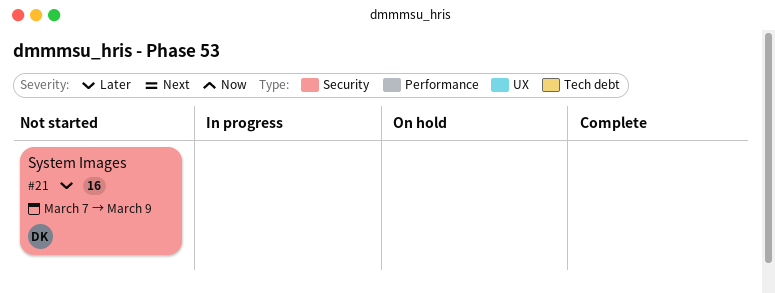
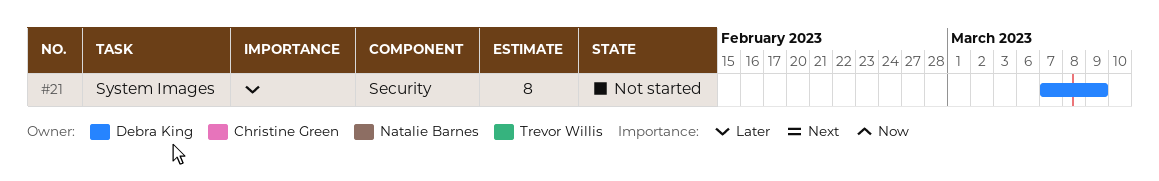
#21, estimate: 16 -> 8

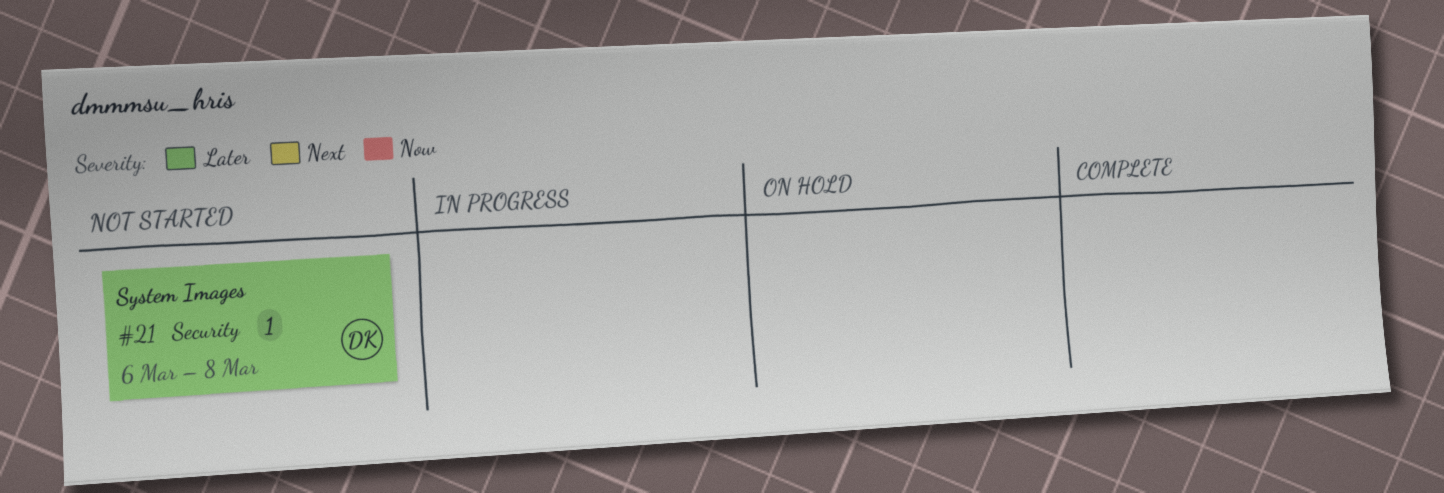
#21, estimate: 8 -> 1
#21, start: Mar 7 -> Mar 6
#21, due: Mar 9 -> Mar 8

